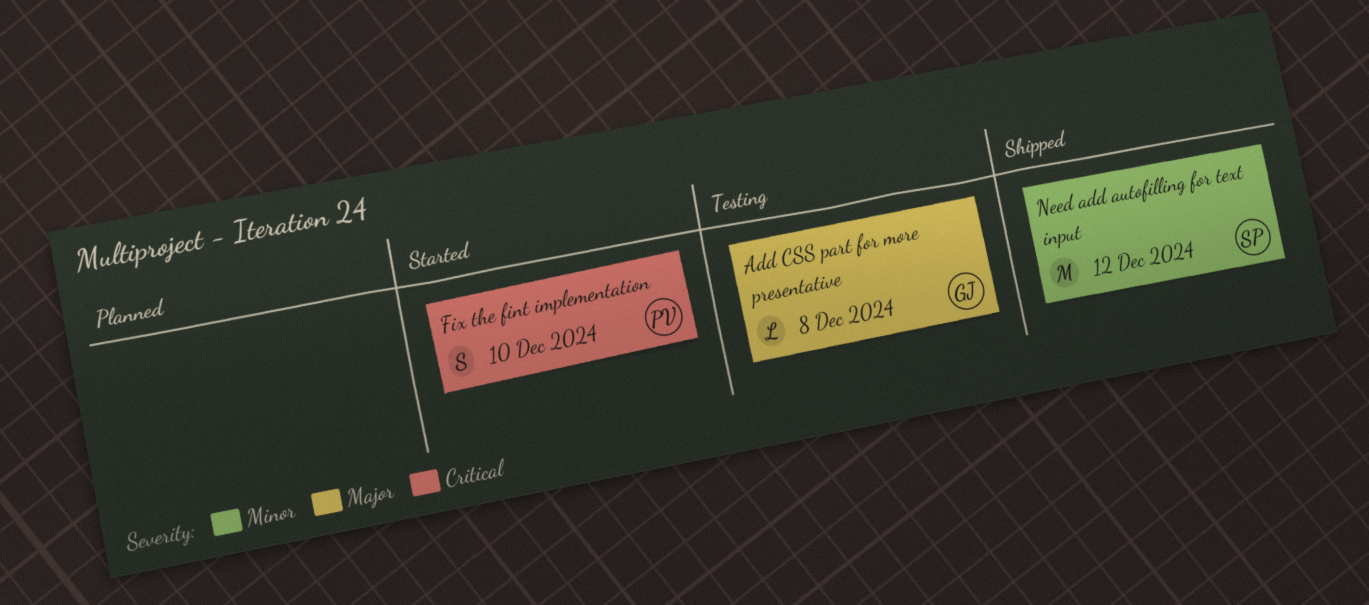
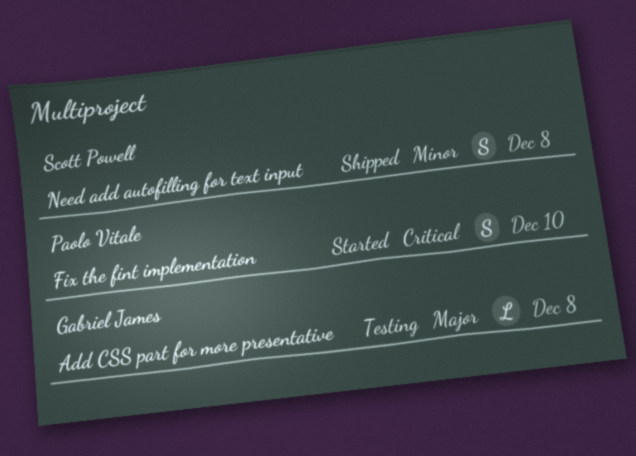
Need add autofilling for text input, estimate: M -> S
Need add autofilling for text input, due: Dec 12 -> Dec 8

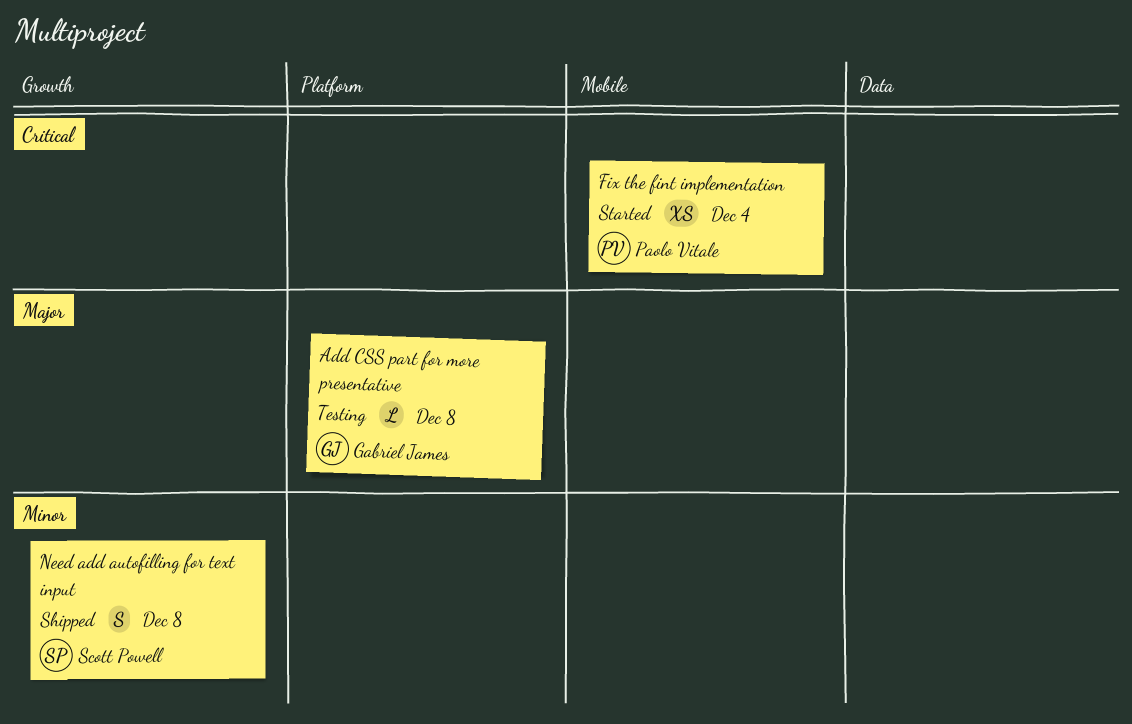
Fix the fint implementation, estimate: S -> XS
Fix the fint implementation, due: Dec 10 -> Dec 4

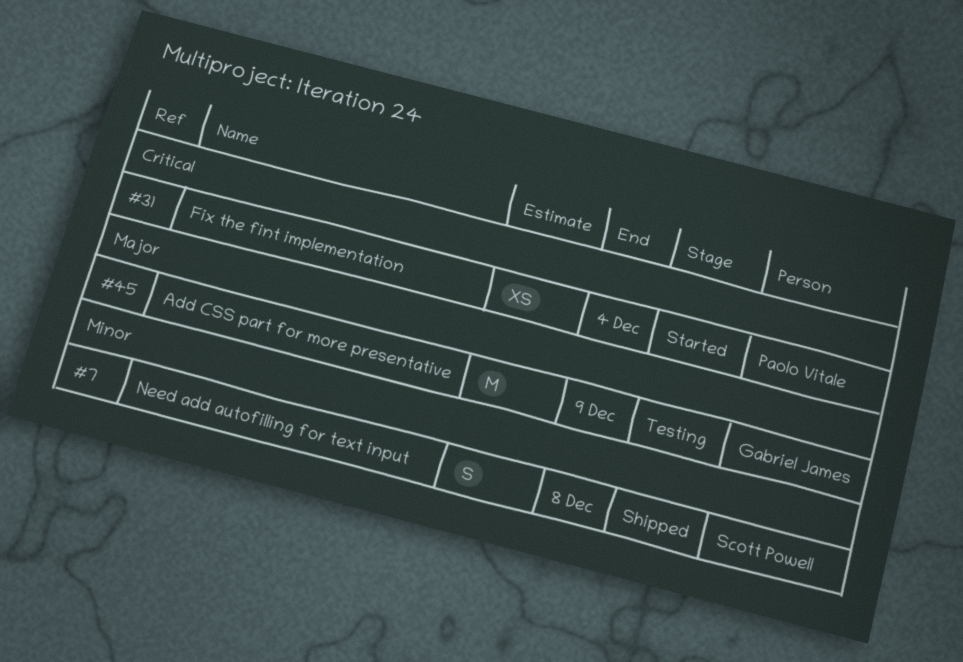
Add CSS part for more presentative, estimate: L -> M
Add CSS part for more presentative, due: Dec 8 -> Dec 9

